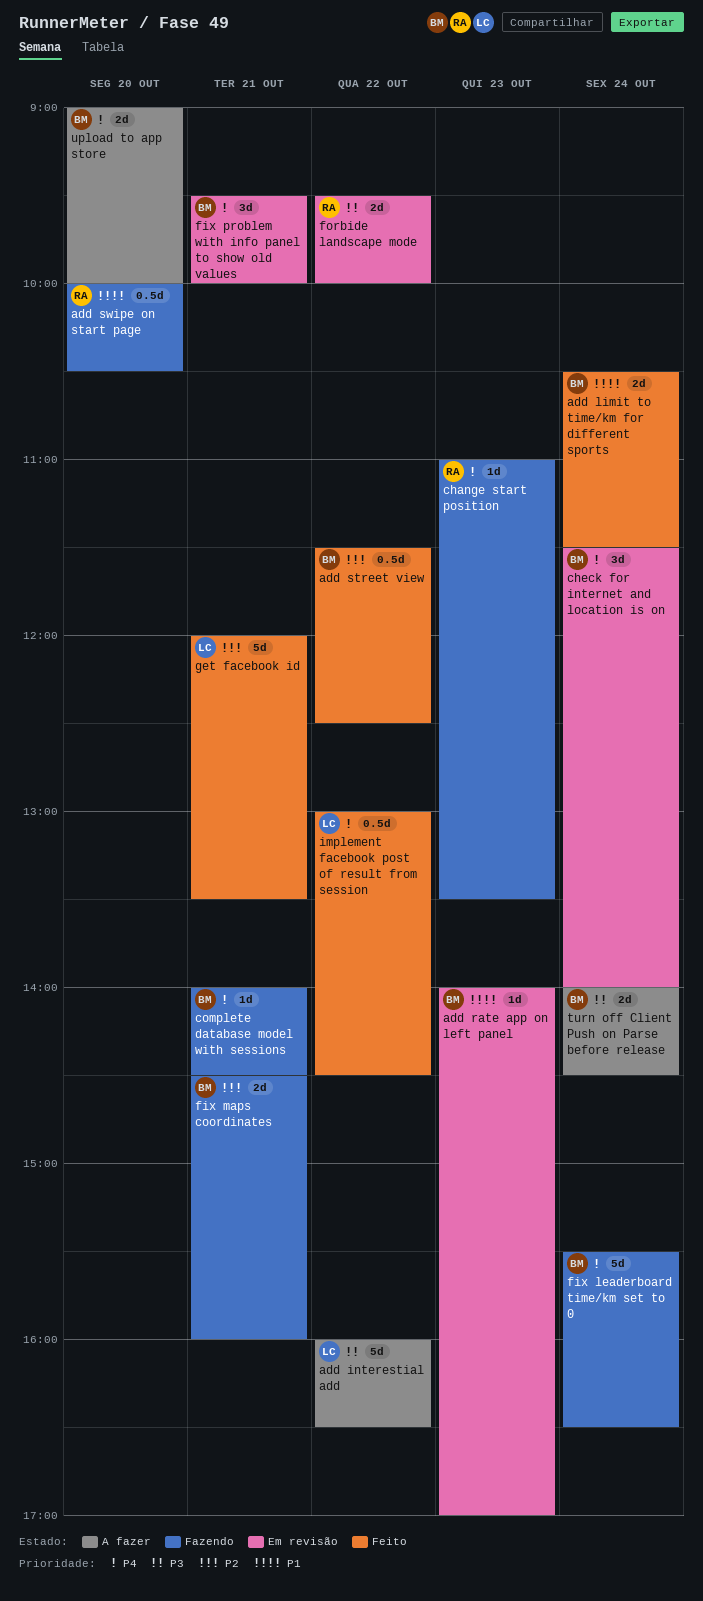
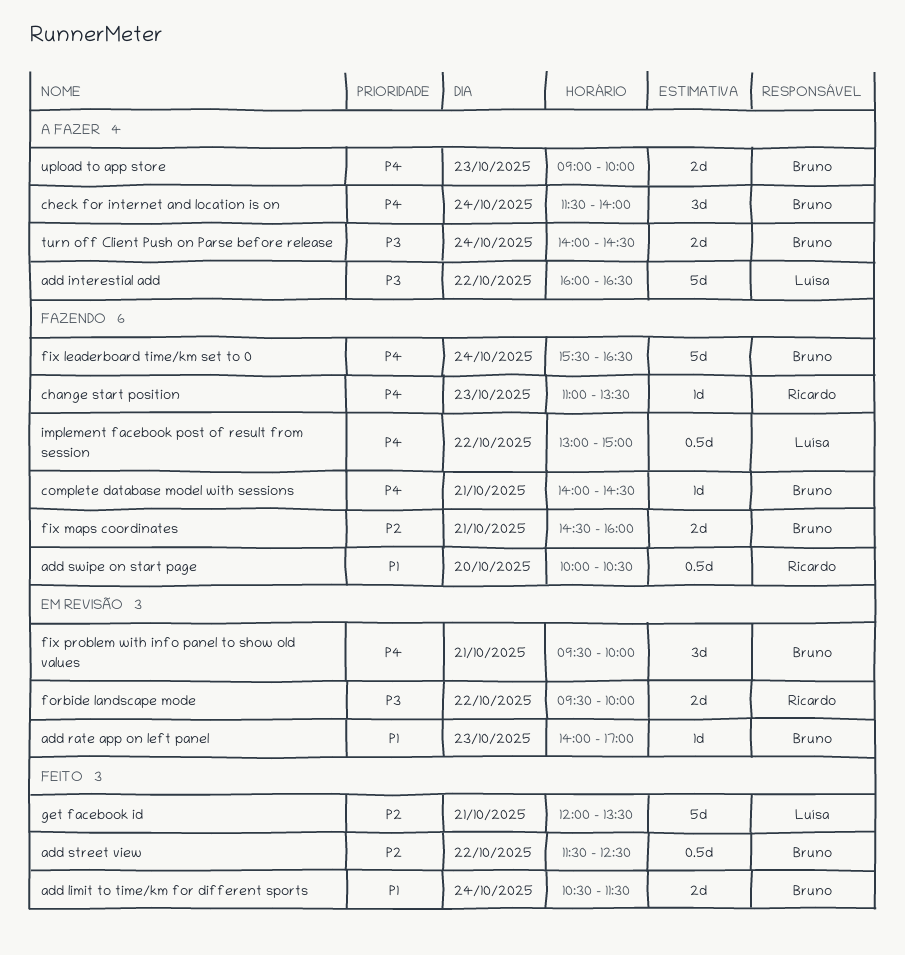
check for internet and location is on, status: Em revisão -> A fazer
implement facebook post of result from session, status: Feito -> Fazendo
implement facebook post of result from session, ends: 14:30 -> 15:00
upload to app store, day: Oct 20 -> Oct 23

